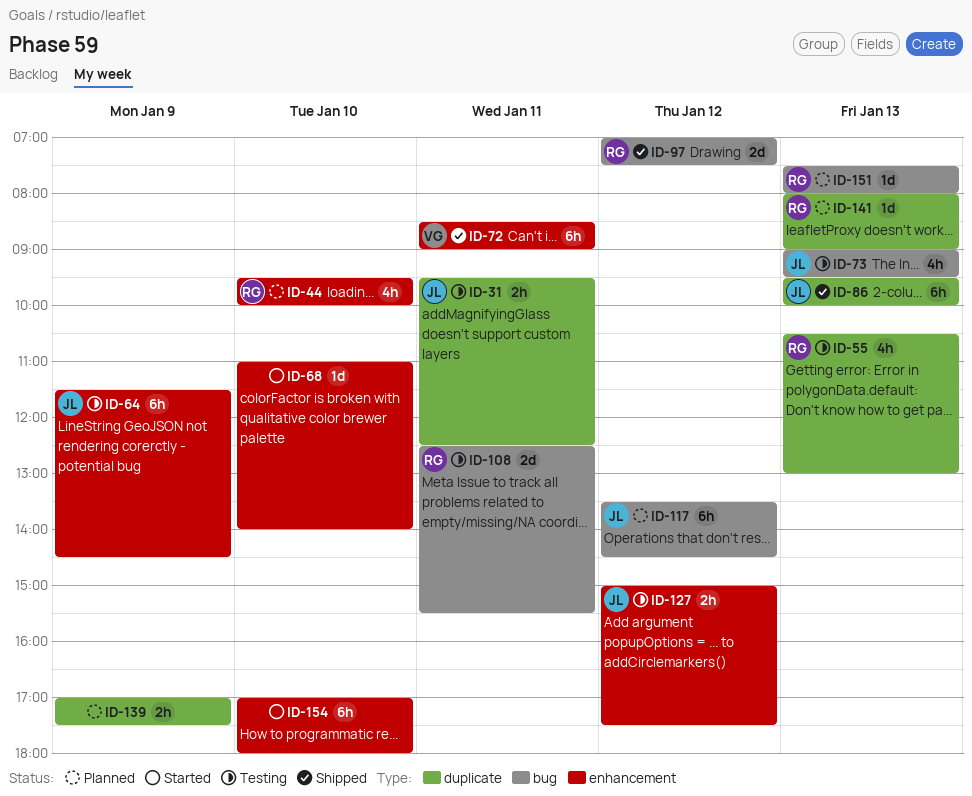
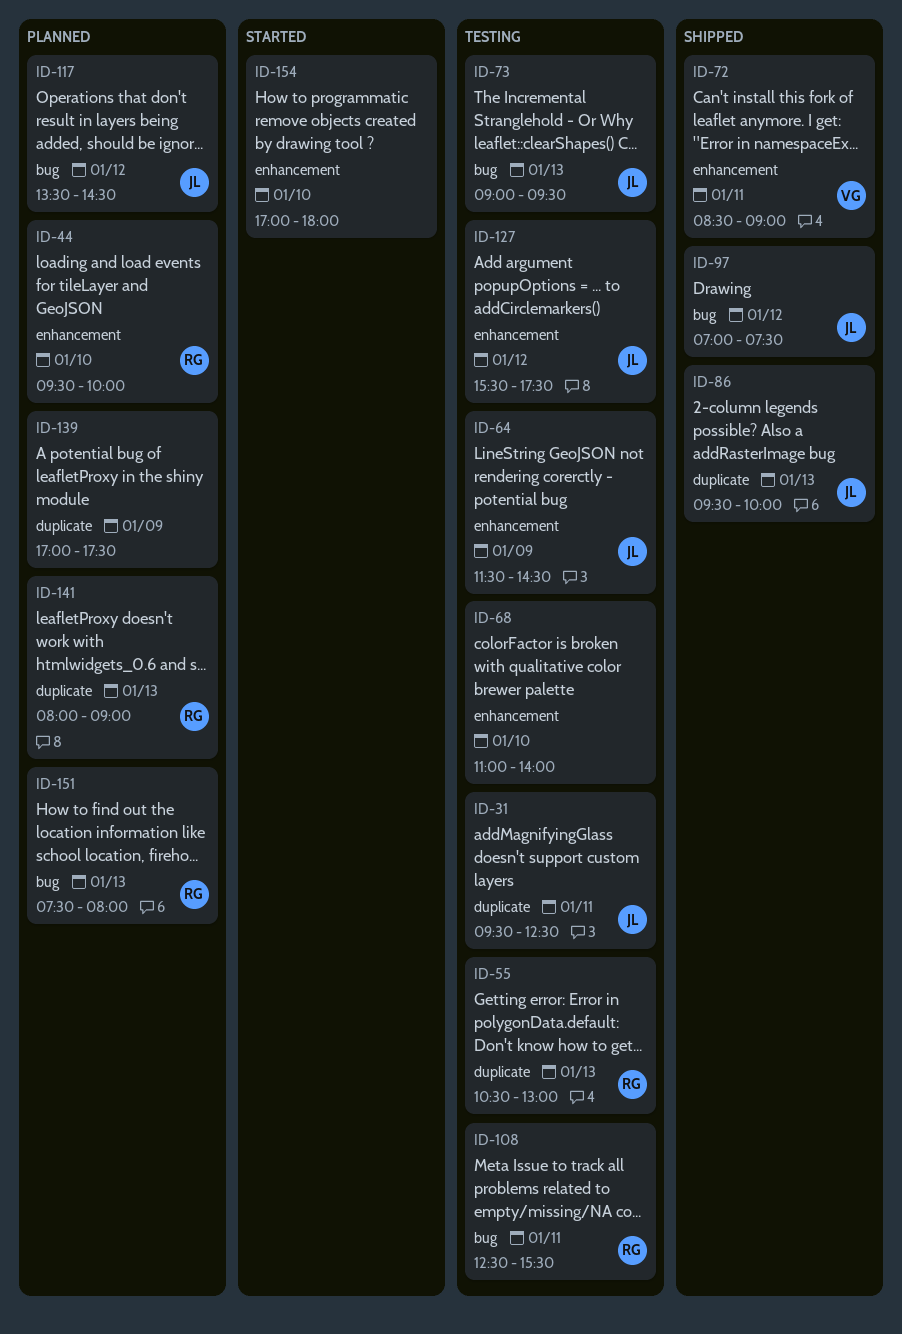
ID-68, status: Started -> Testing
ID-97, owner: RG -> JL
ID-127, begins: 15:00 -> 15:30

